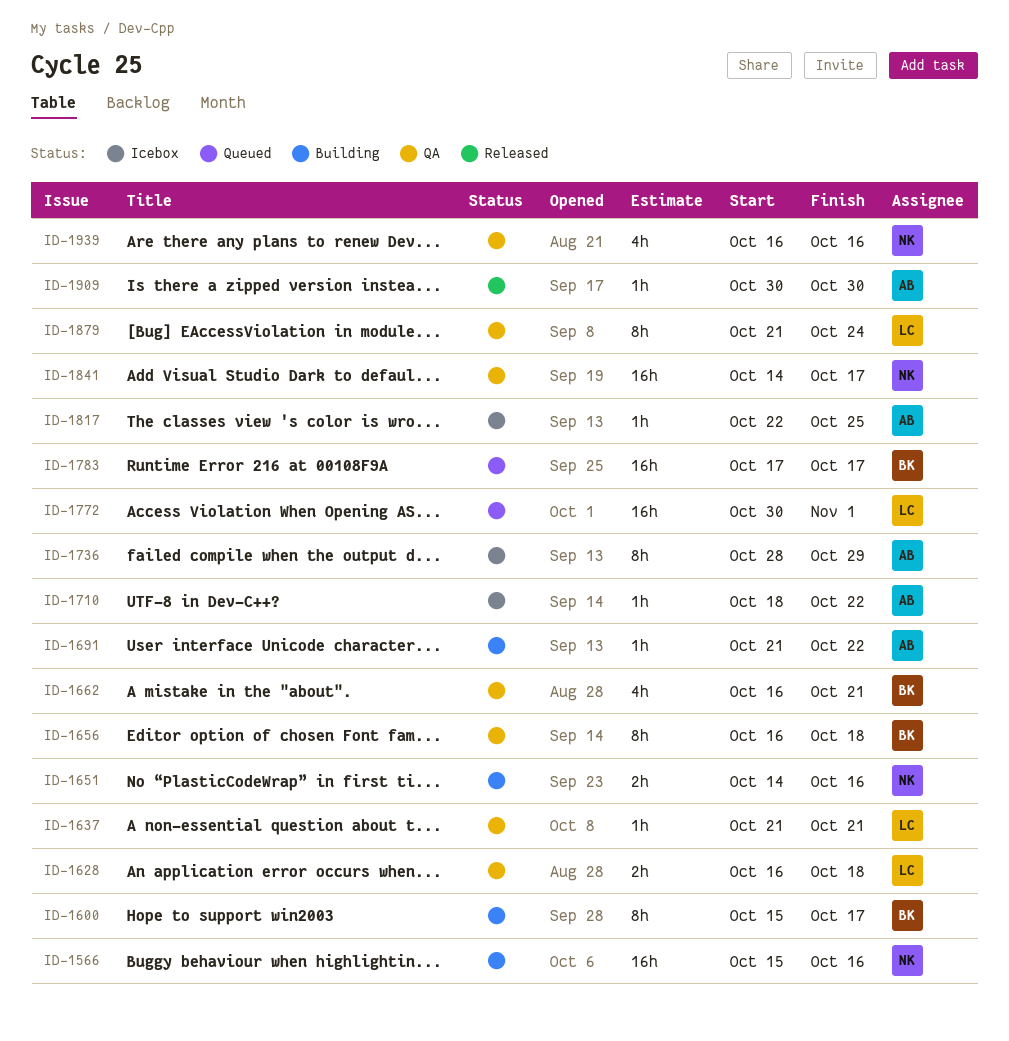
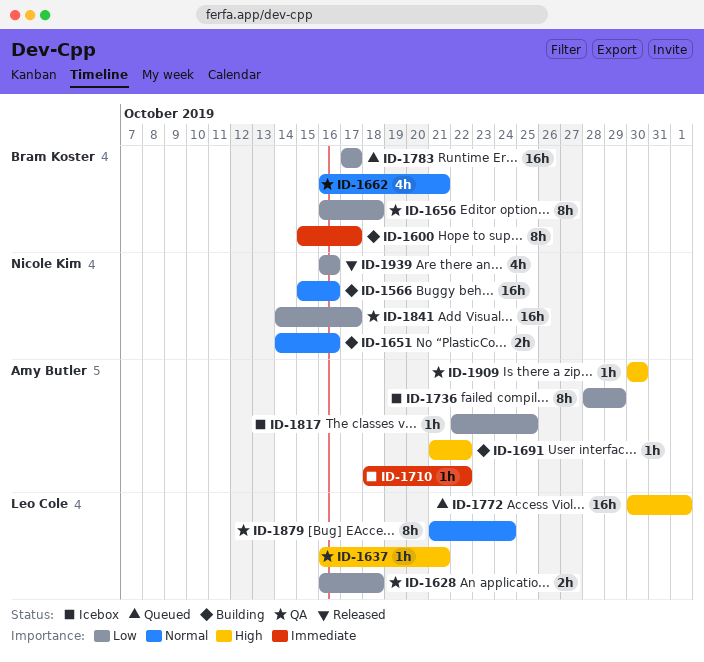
ID-1637, start: Oct 21 -> Oct 16
ID-1909, status: Released -> QA
ID-1939, status: QA -> Released

